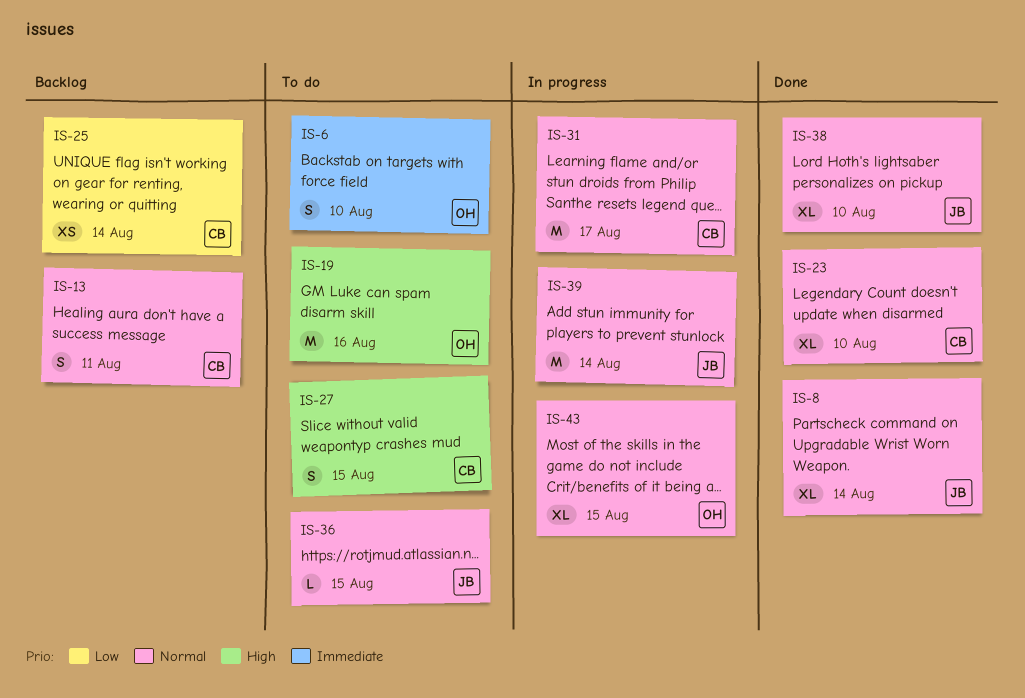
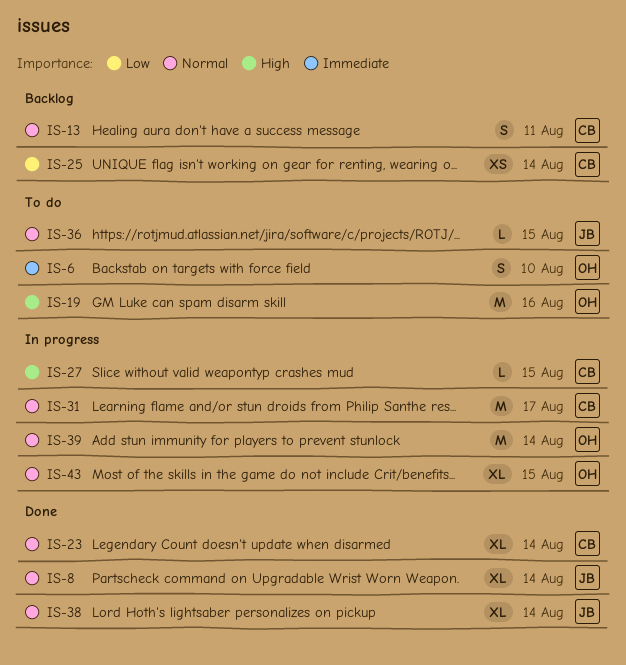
IS-23, due: Aug 10 -> Aug 14
IS-27, status: To do -> In progress
IS-27, estimate: S -> L
IS-38, due: Aug 10 -> Aug 14
IS-39, owner: JB -> OH

